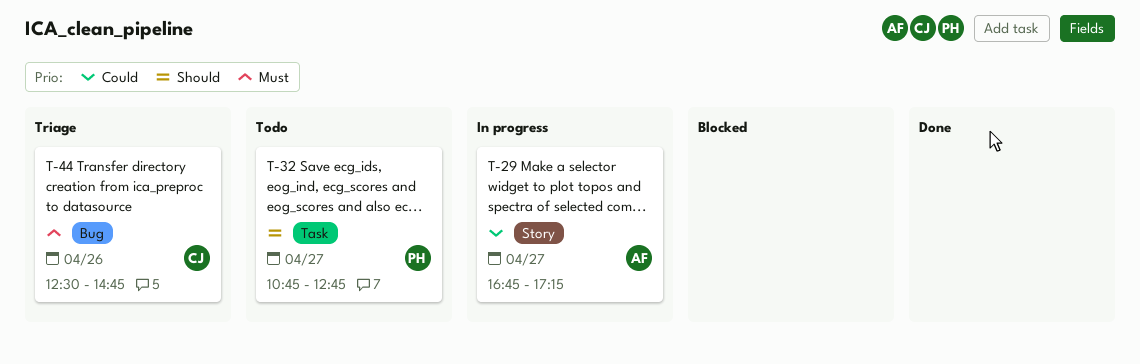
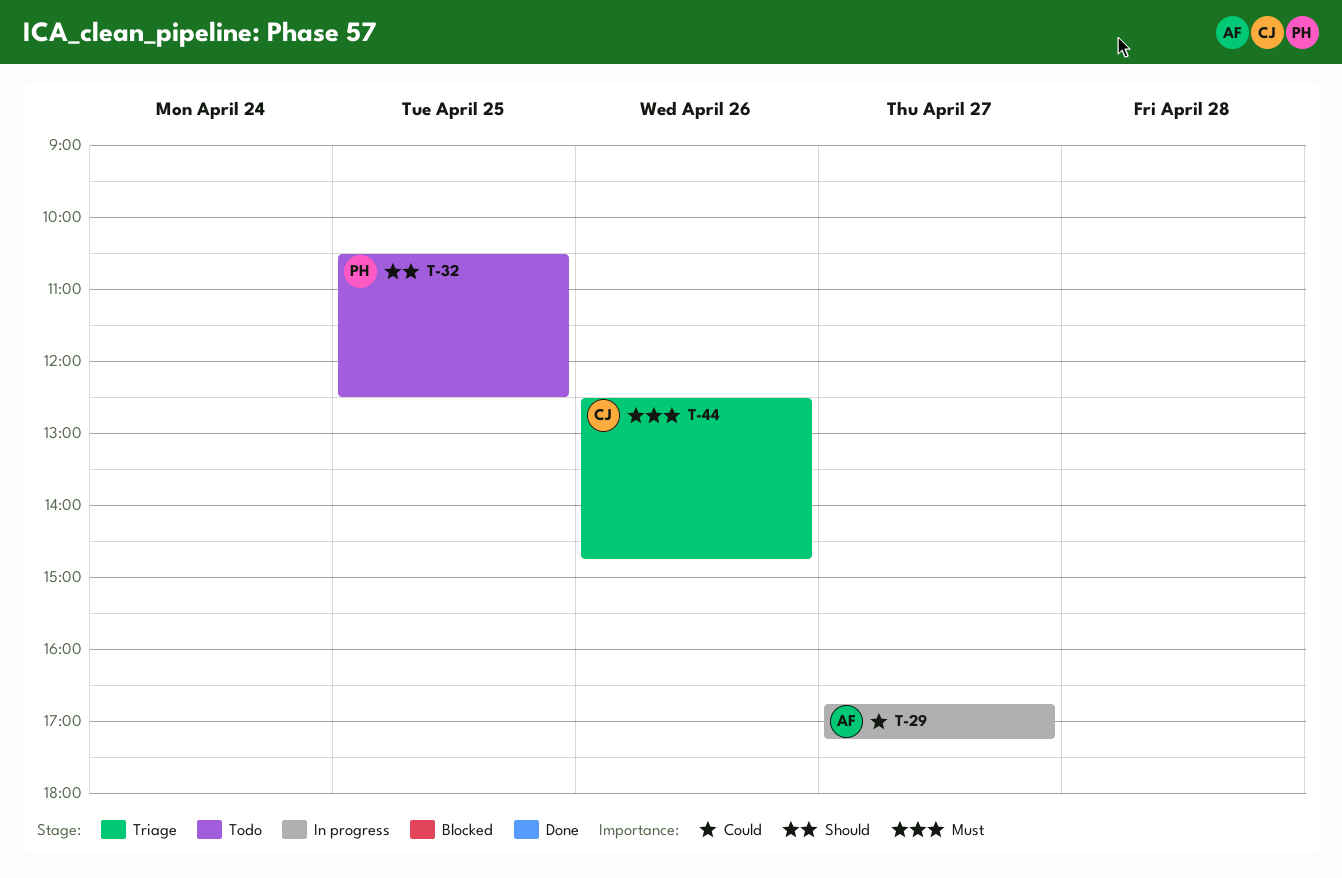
T-32, day: Apr 27 -> Apr 25
T-32, begins: 10:45 -> 10:30
T-32, ends: 12:45 -> 12:30

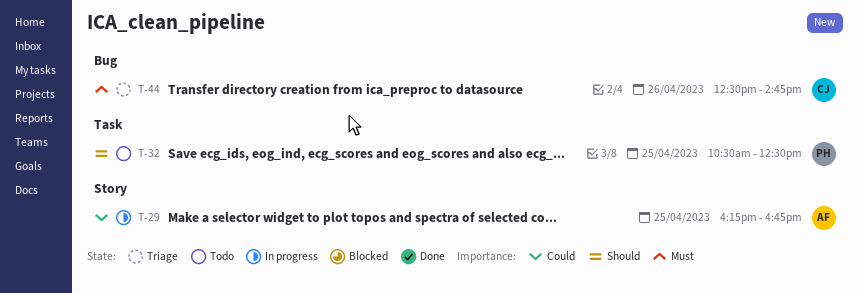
T-29, day: Apr 27 -> Apr 25
T-29, begins: 16:45 -> 16:15
T-29, ends: 17:15 -> 16:45

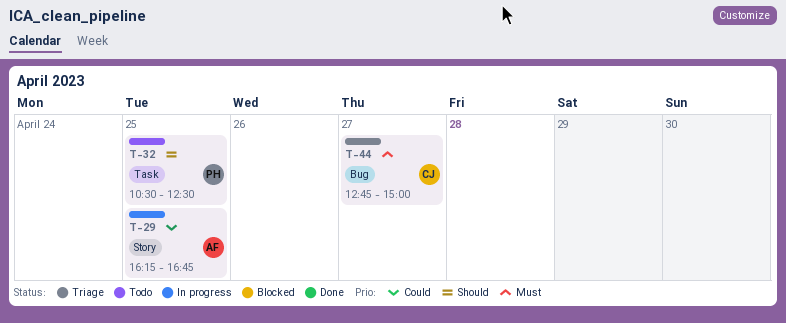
T-44, day: Apr 26 -> Apr 27
T-44, begins: 12:30 -> 12:45
T-44, ends: 14:45 -> 15:00

